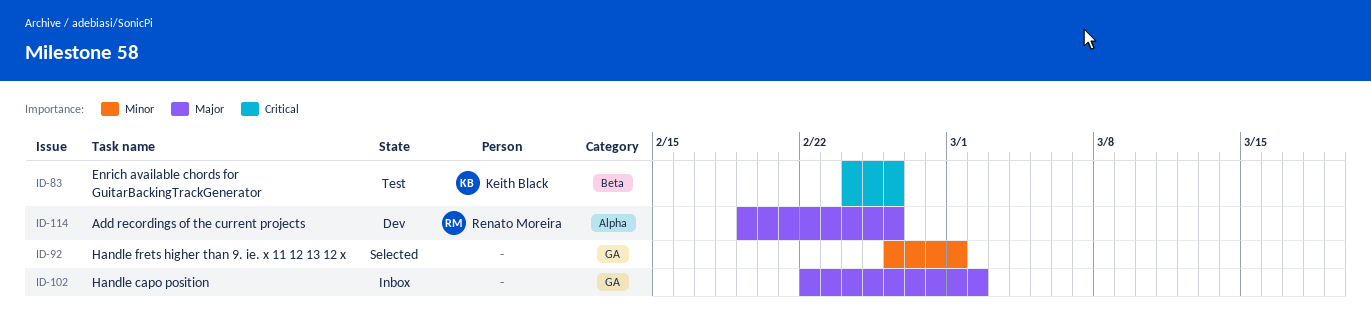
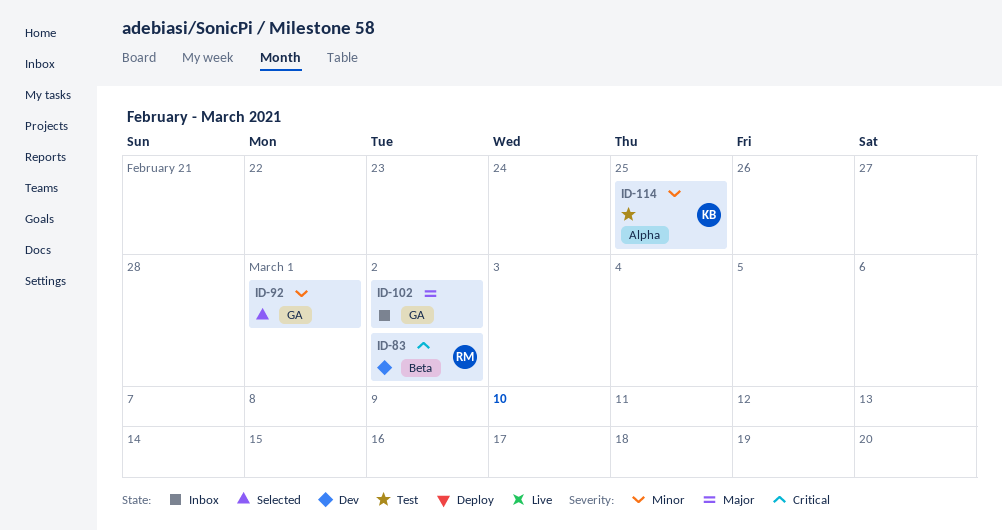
ID-83, status: Test -> Dev
ID-83, owner: Keith Black -> Renato Moreira
ID-83, due: Feb 26 -> Mar 2
ID-114, status: Dev -> Test
ID-114, owner: Renato Moreira -> Keith Black
ID-114, priority: Major -> Minor
ID-114, due: Feb 26 -> Feb 25

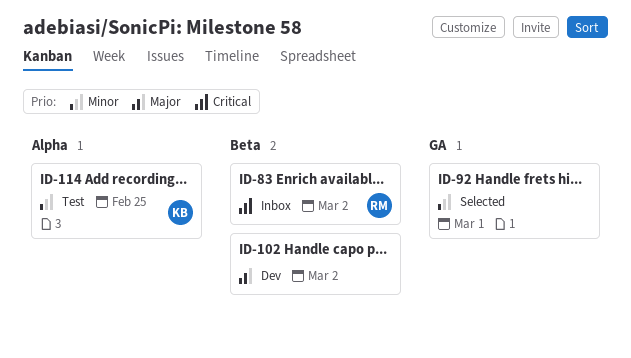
ID-83, status: Dev -> Inbox
ID-102, status: Inbox -> Dev
ID-102, label: GA -> Beta

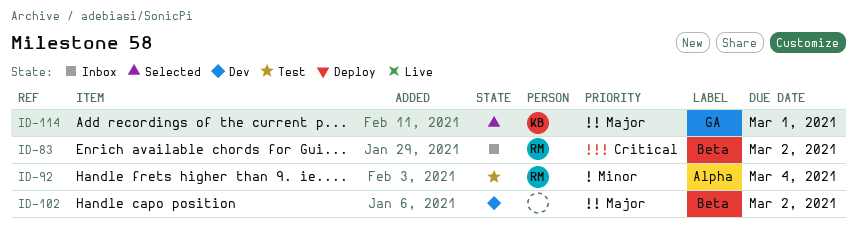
ID-92, status: Selected -> Test
ID-92, owner: none -> RM
ID-92, label: GA -> Alpha
ID-92, due: Mar 1 -> Mar 4
ID-114, status: Test -> Selected
ID-114, priority: Minor -> Major
ID-114, label: Alpha -> GA
ID-114, due: Feb 25 -> Mar 1

